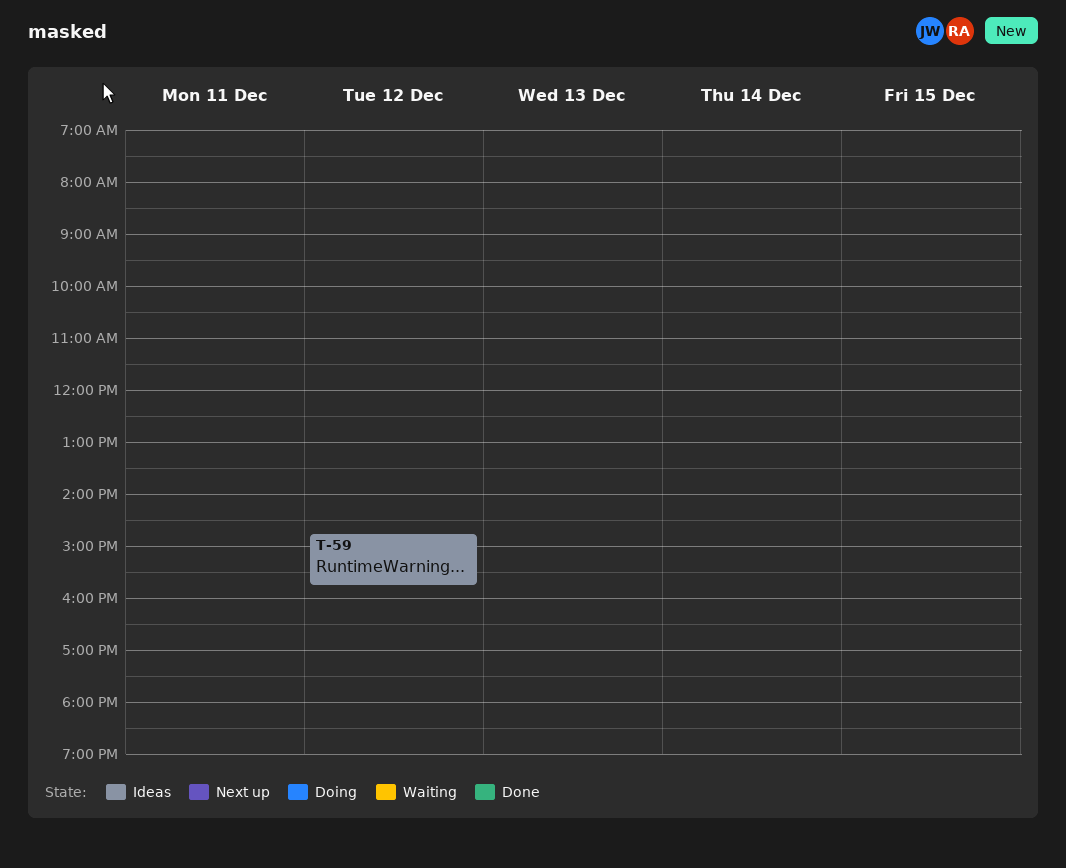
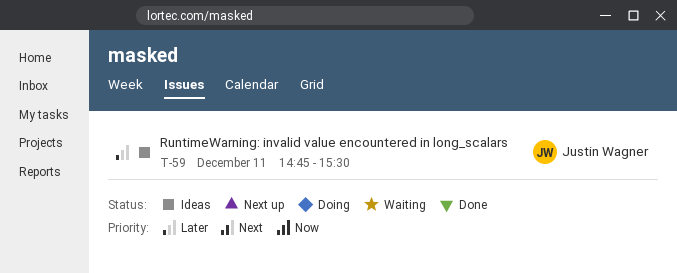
T-59, day: Dec 12 -> Dec 11
T-59, ends: 15:45 -> 15:30

